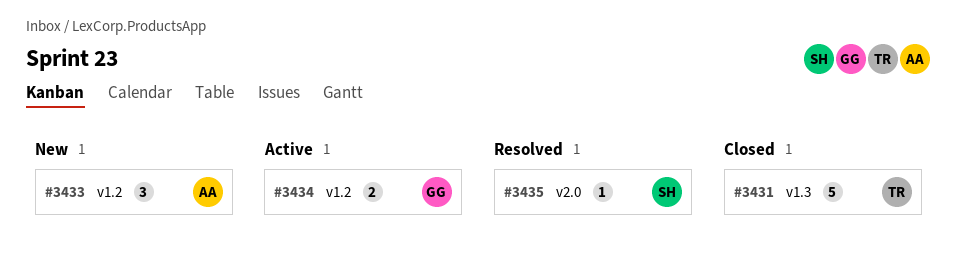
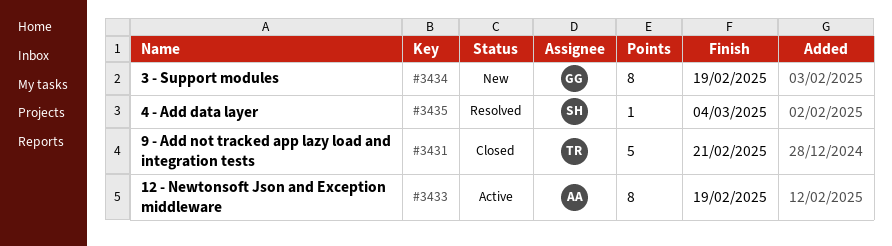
#3433, status: New -> Active
#3433, estimate: 3 -> 8
#3434, status: Active -> New
#3434, estimate: 2 -> 8

